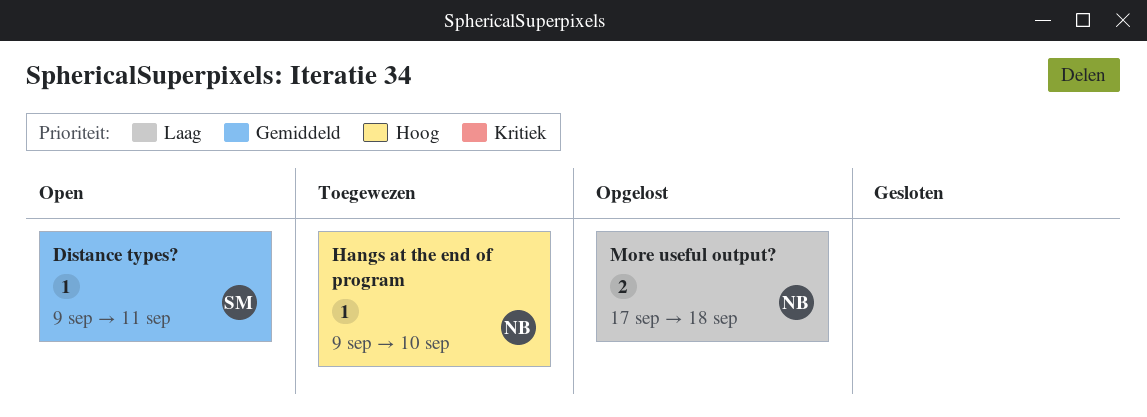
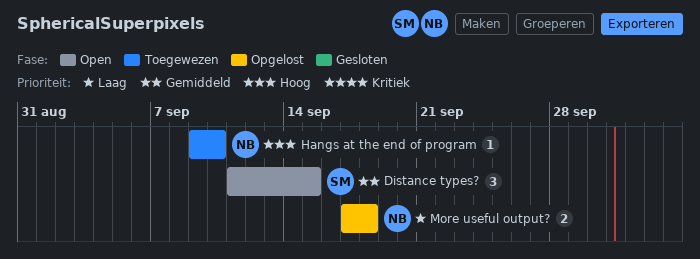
Distance types?, estimate: 1 -> 3
Distance types?, start: Sep 9 -> Sep 11
Distance types?, due: Sep 11 -> Sep 15

